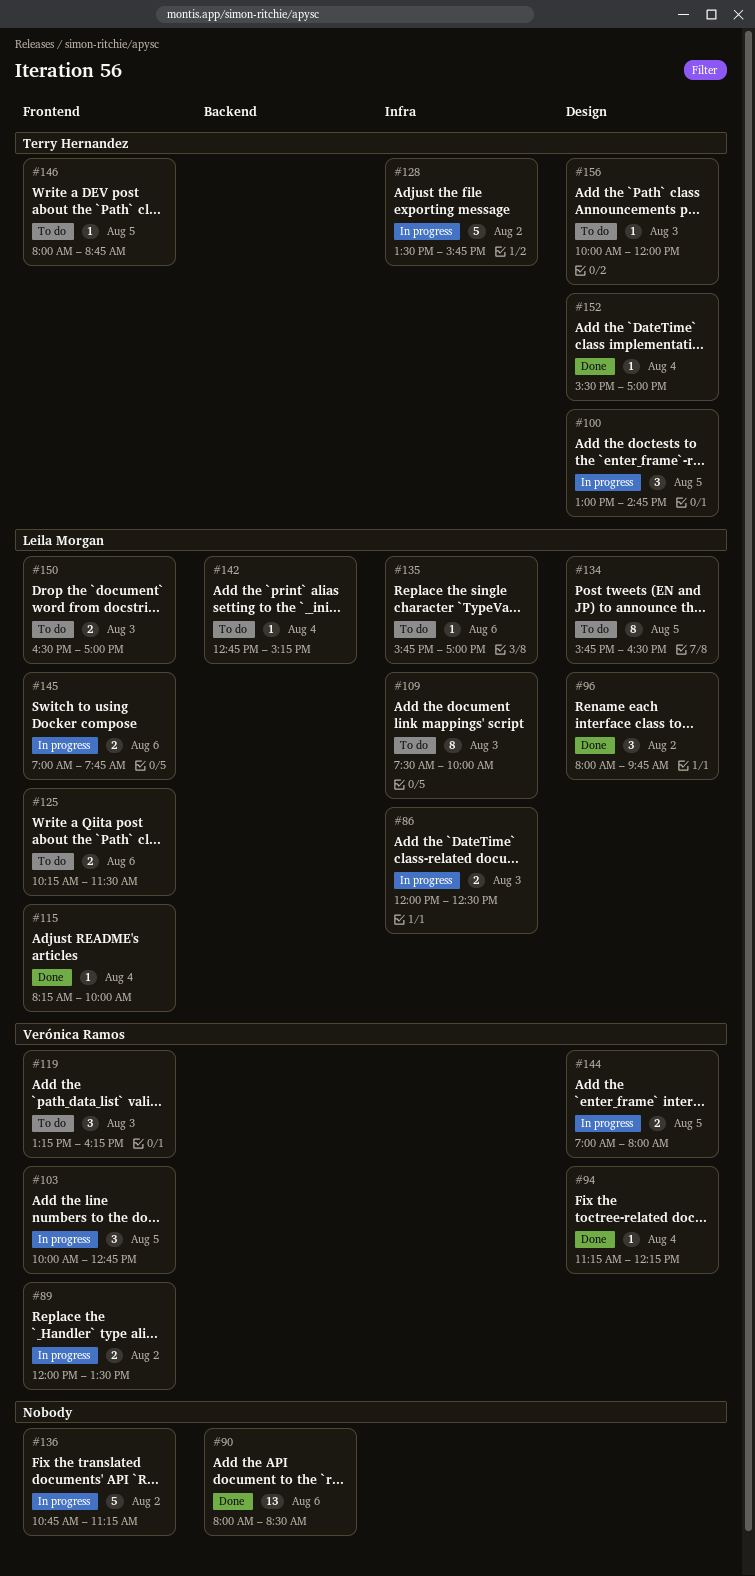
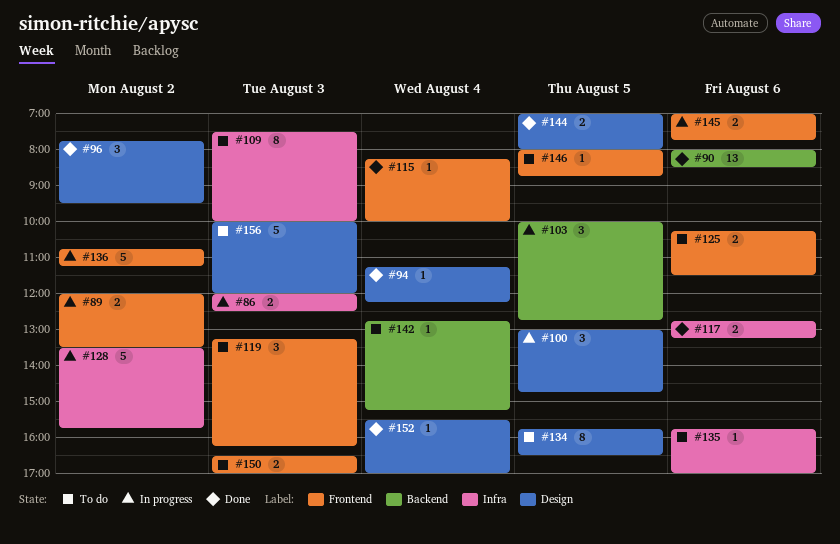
#96, begins: 08:00 -> 07:45
#96, ends: 09:45 -> 09:30
#103, label: Frontend -> Backend
#117: none -> present
#144, status: In progress -> Done
#156, estimate: 1 -> 5

